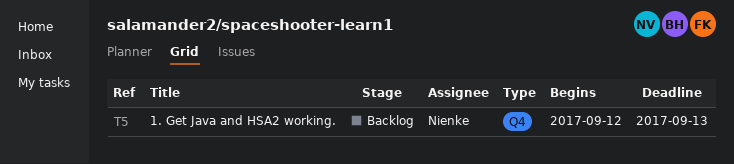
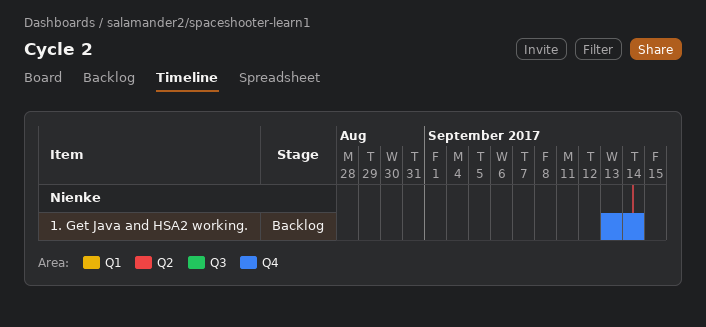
1. Get Java and HSA2 working., start: Sep 12 -> Sep 13
1. Get Java and HSA2 working., due: Sep 13 -> Sep 14

